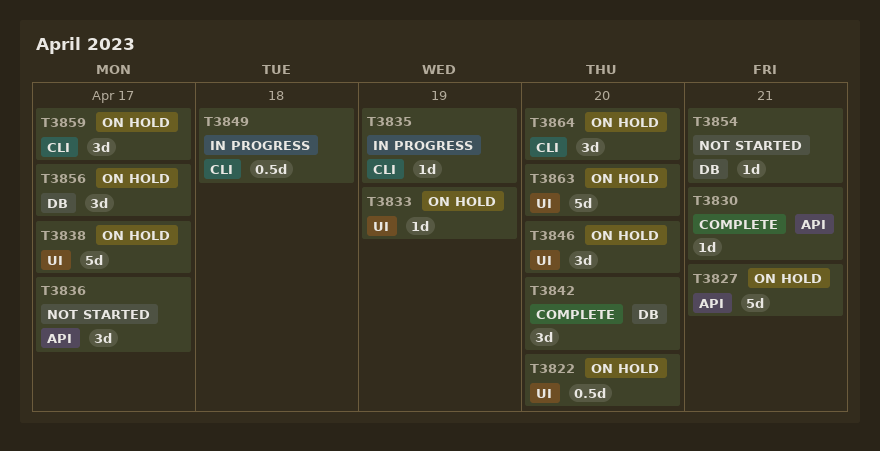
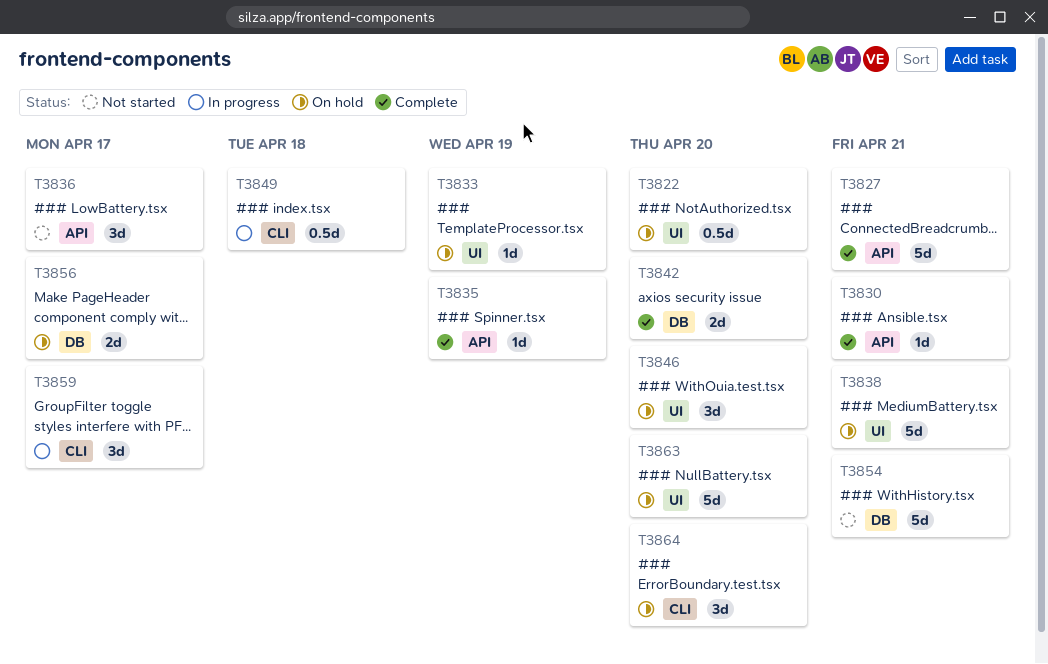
T3827, status: On hold -> Complete
T3835, status: In progress -> Complete
T3835, label: CLI -> API
T3838, due: Apr 17 -> Apr 21
T3842, estimate: 3d -> 2d
T3854, estimate: 1d -> 5d
T3856, estimate: 3d -> 2d
T3859, status: On hold -> In progress

